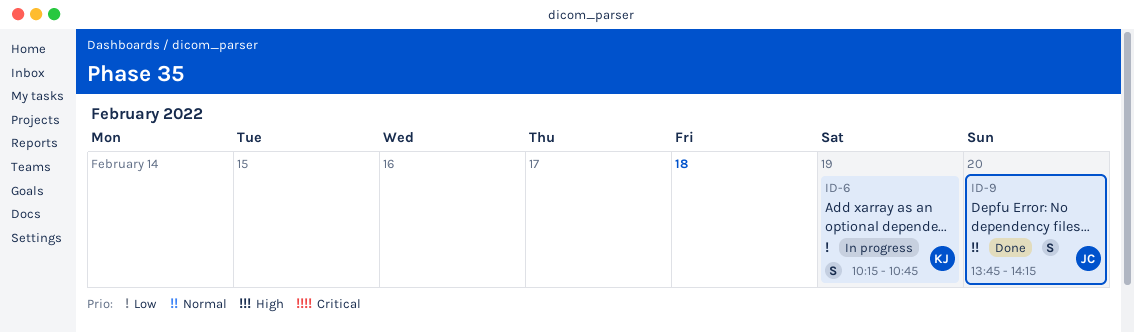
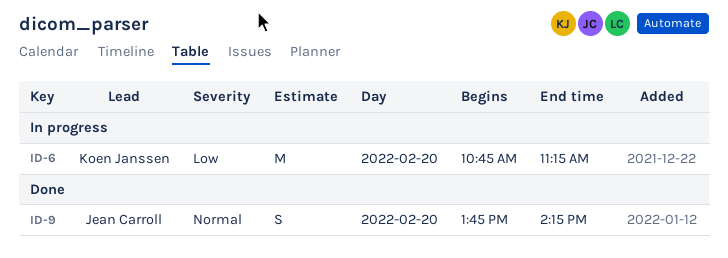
ID-6, estimate: S -> M
ID-6, day: Feb 19 -> Feb 20
ID-6, begins: 10:15 -> 10:45
ID-6, ends: 10:45 -> 11:15

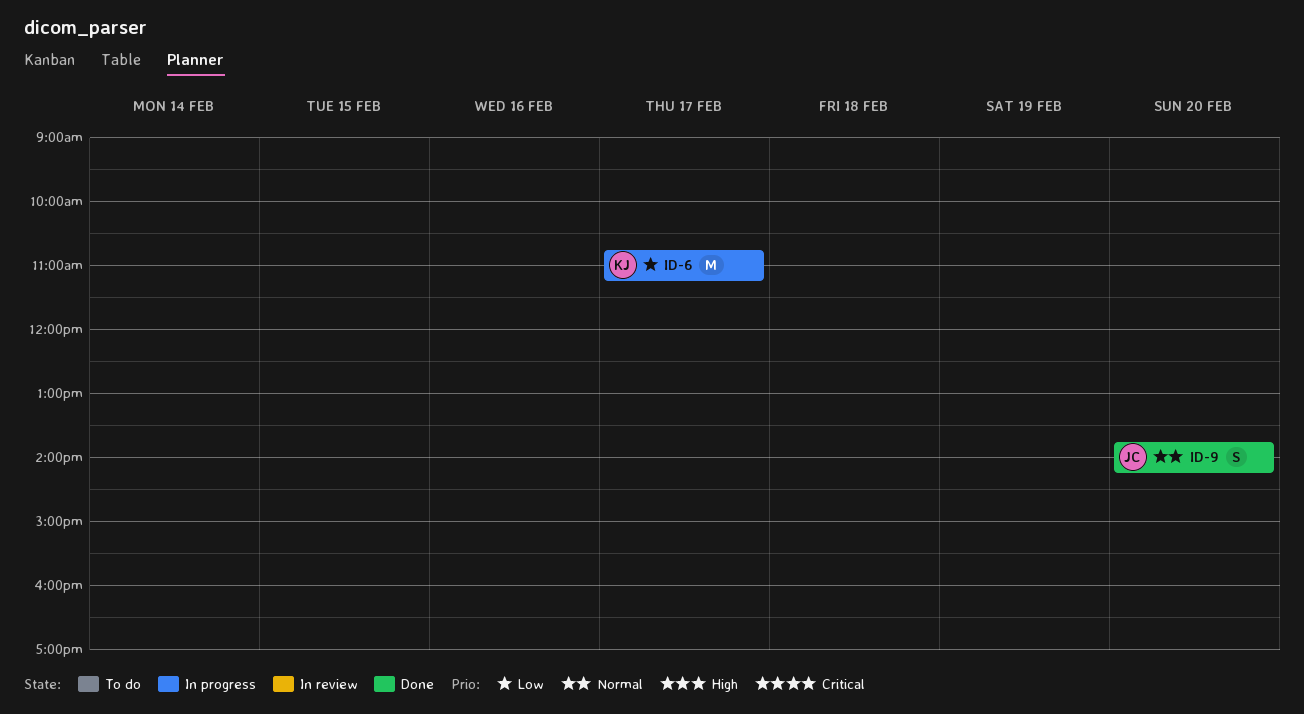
ID-6, day: Feb 20 -> Feb 17

